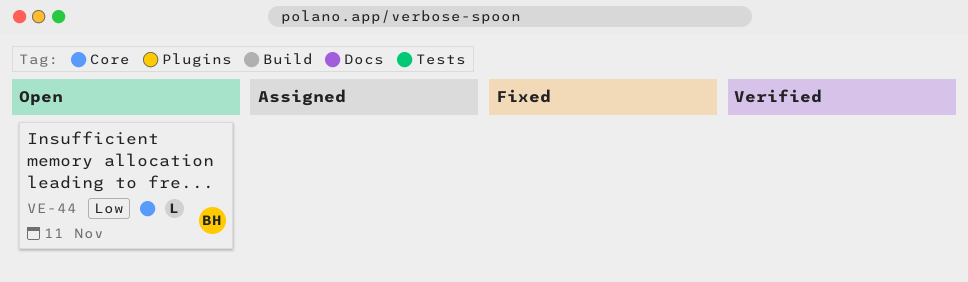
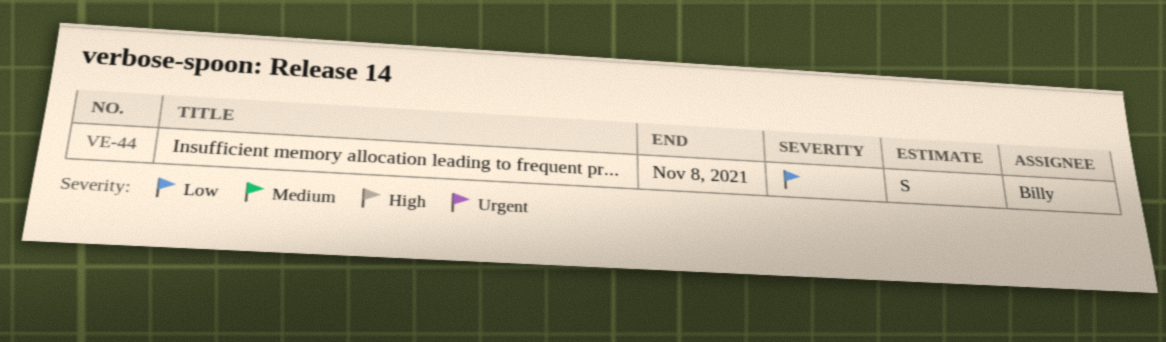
VE-44, estimate: L -> S
VE-44, due: Nov 11 -> Nov 8

